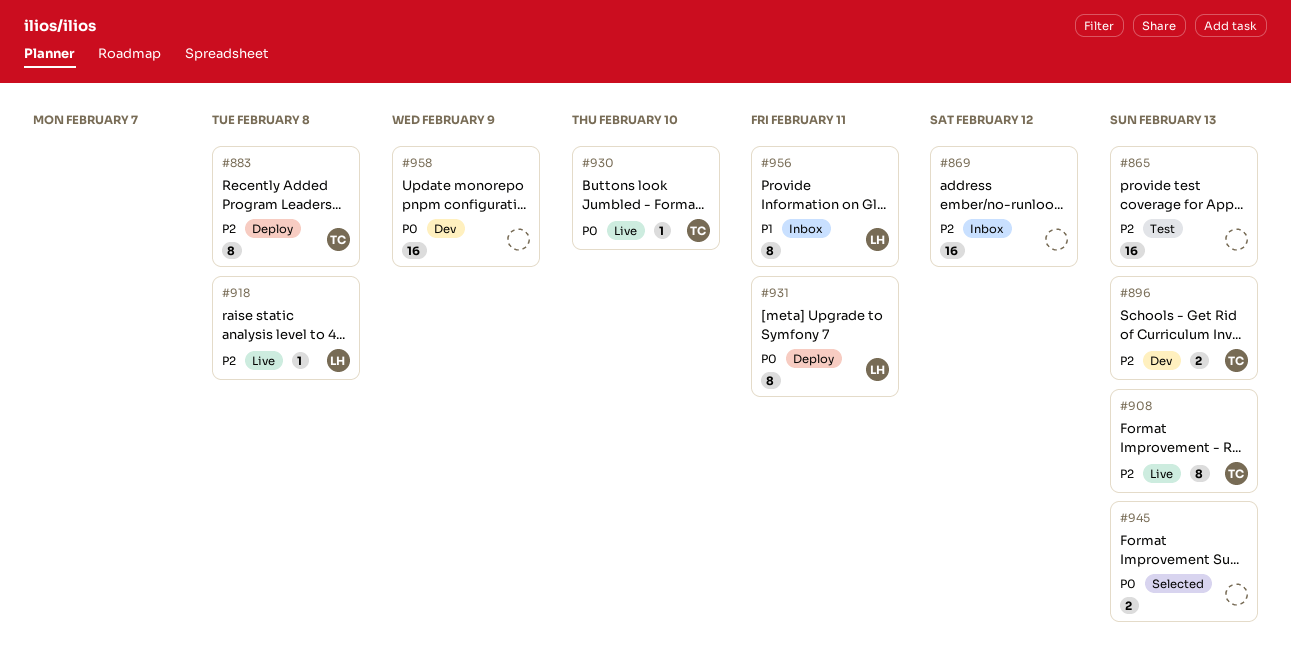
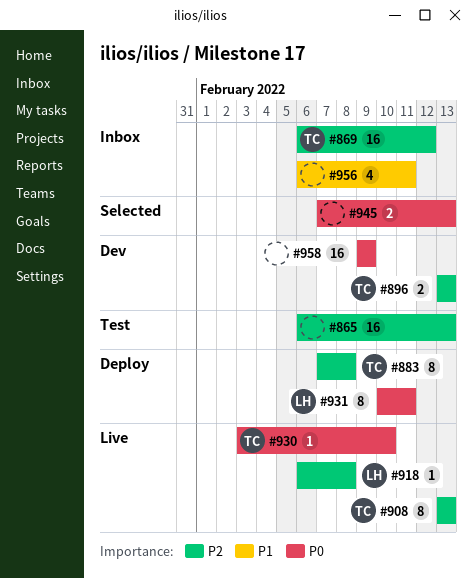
#869, owner: none -> TC
#956, owner: LH -> none
#956, estimate: 8 -> 4

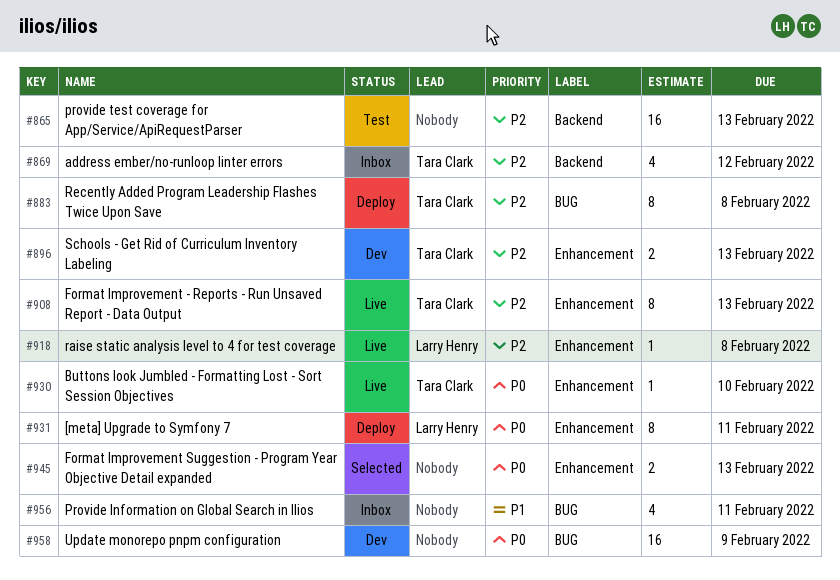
#869, estimate: 16 -> 4

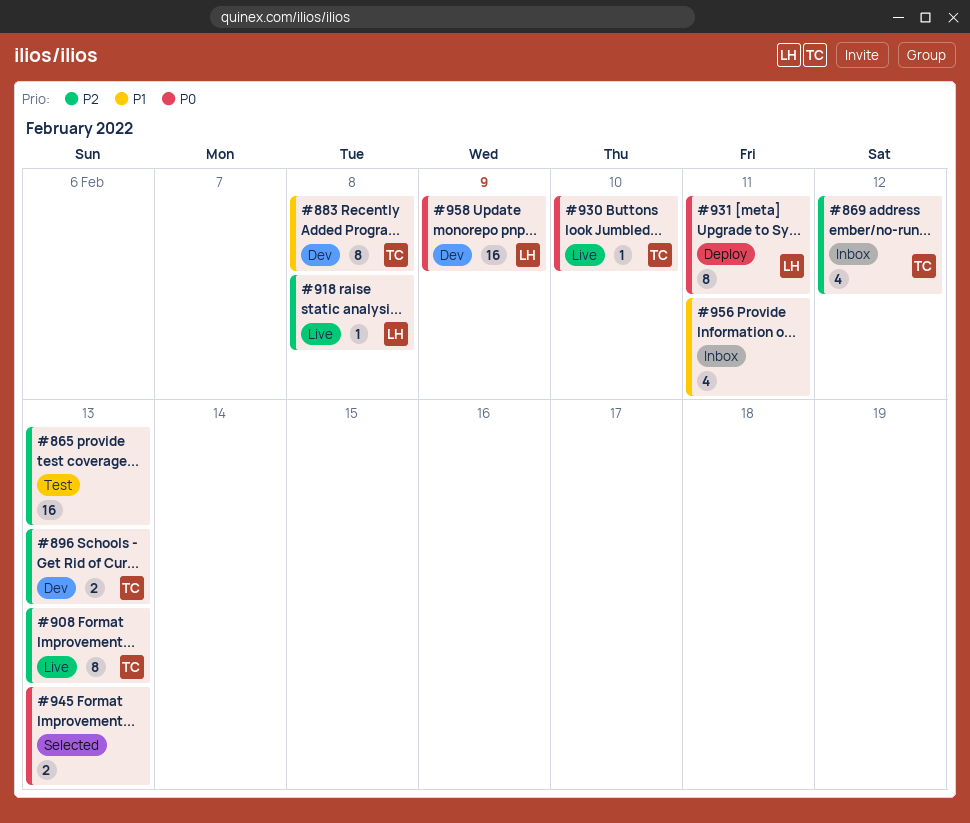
#883, status: Deploy -> Dev
#883, priority: P2 -> P1
#958, owner: none -> Larry Henry

